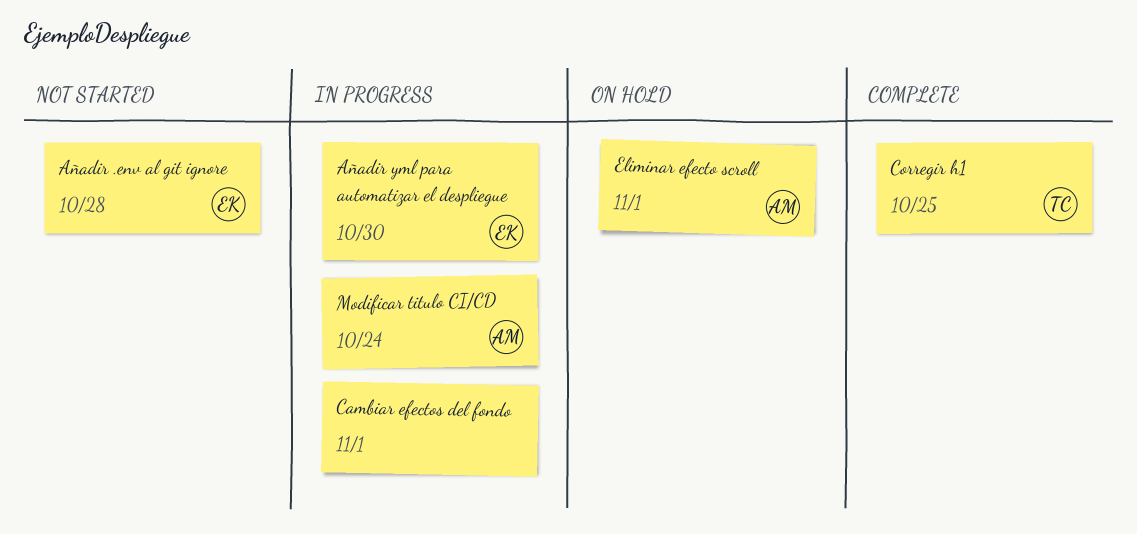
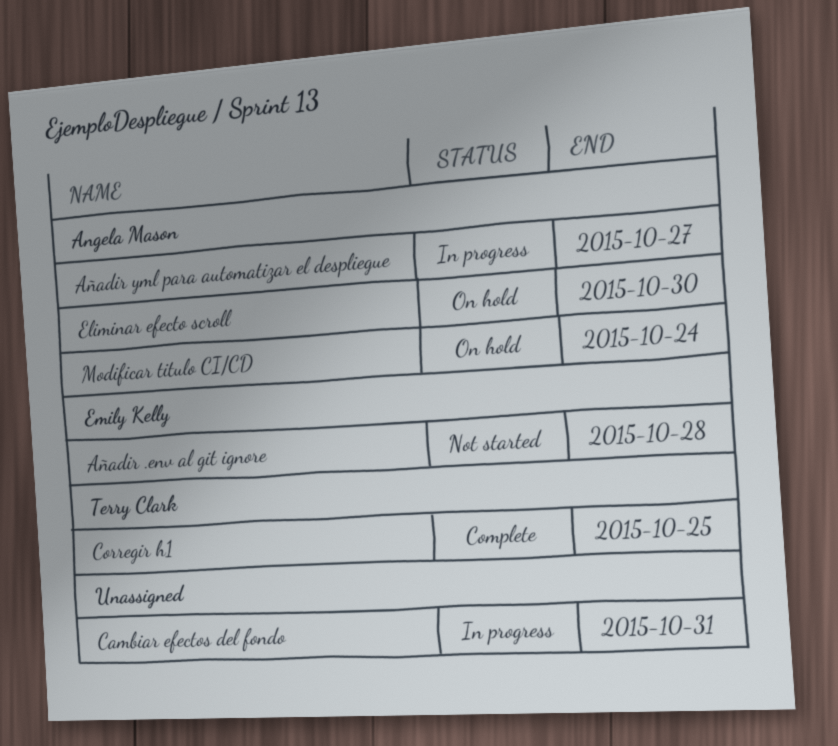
Añadir yml para automatizar el despliegue, owner: Emily Kelly -> Angela Mason
Añadir yml para automatizar el despliegue, due: Oct 30 -> Oct 27
Cambiar efectos del fondo, due: Nov 1 -> Oct 31
Eliminar efecto scroll, due: Nov 1 -> Oct 30
Modificar titulo CI/CD, status: In progress -> On hold

